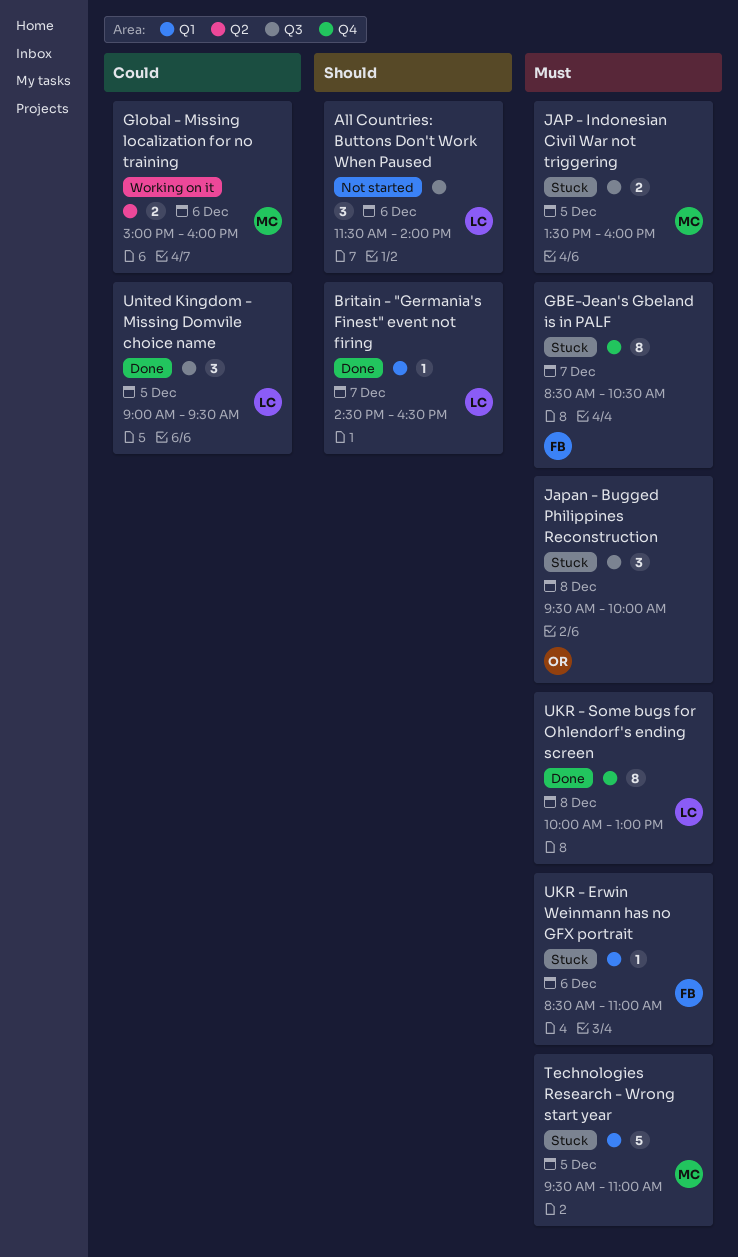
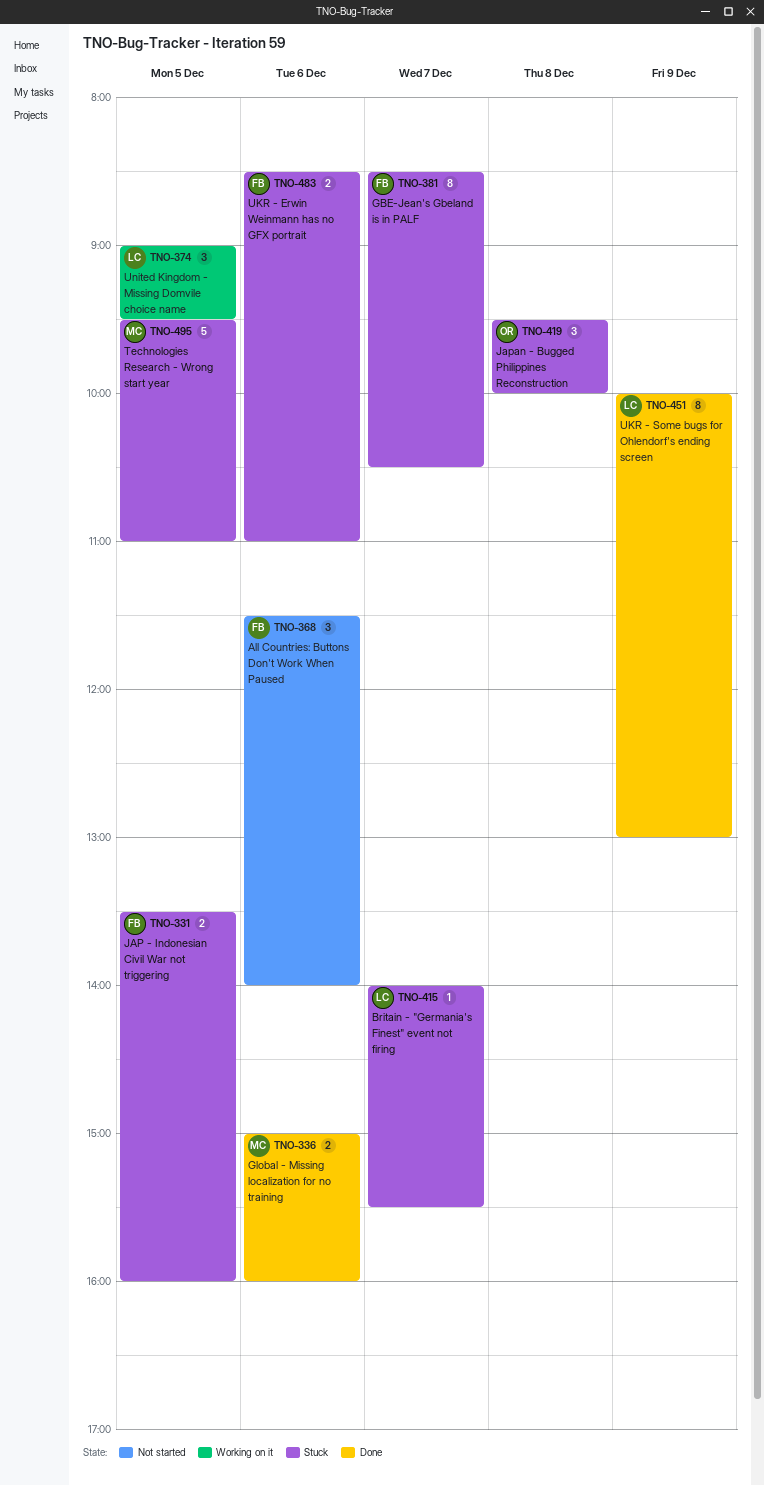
All Countries: Buttons Don't Work When Paused, owner: LC -> FB
Britain - "Germania's Finest" event not firing, status: Done -> Stuck
Britain - "Germania's Finest" event not firing, begins: 14:30 -> 14:00
Britain - "Germania's Finest" event not firing, ends: 16:30 -> 15:30
Global - Missing localization for no training, status: Working on it -> Done
JAP - Indonesian Civil War not triggering, owner: MC -> FB
UKR - Erwin Weinmann has no GFX portrait, estimate: 1 -> 2
UKR - Some bugs for Ohlendorf's ending screen, day: Dec 8 -> Dec 9
United Kingdom - Missing Domvile choice name, status: Done -> Working on it

